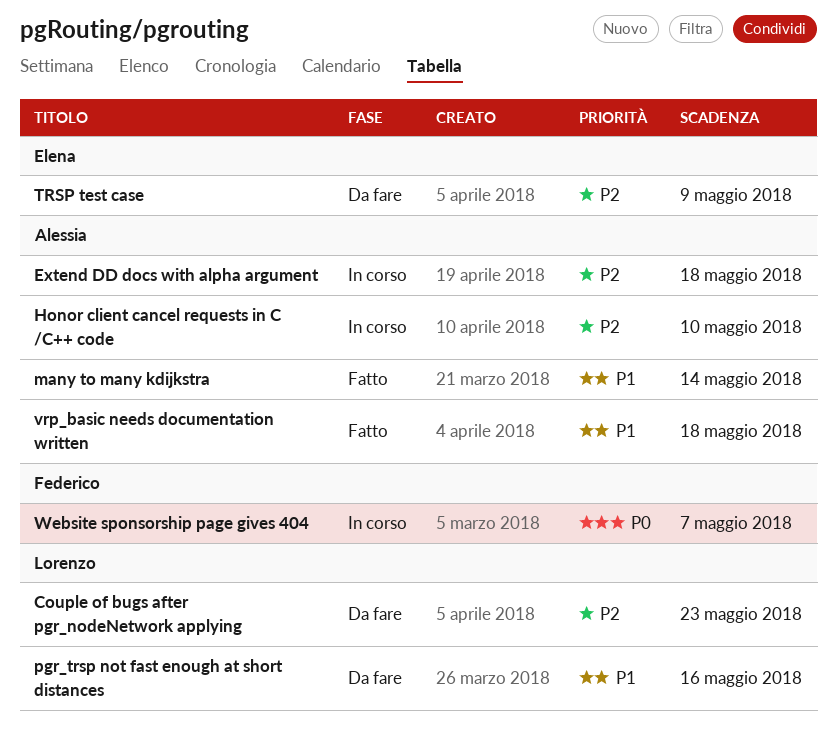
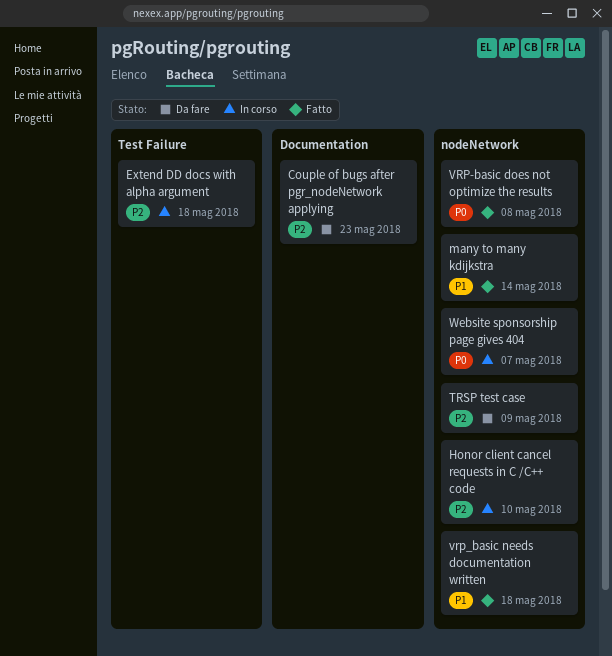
pgr_trsp not fast enough at short distances: present -> none
VRP-basic does not optimize the results: none -> present

